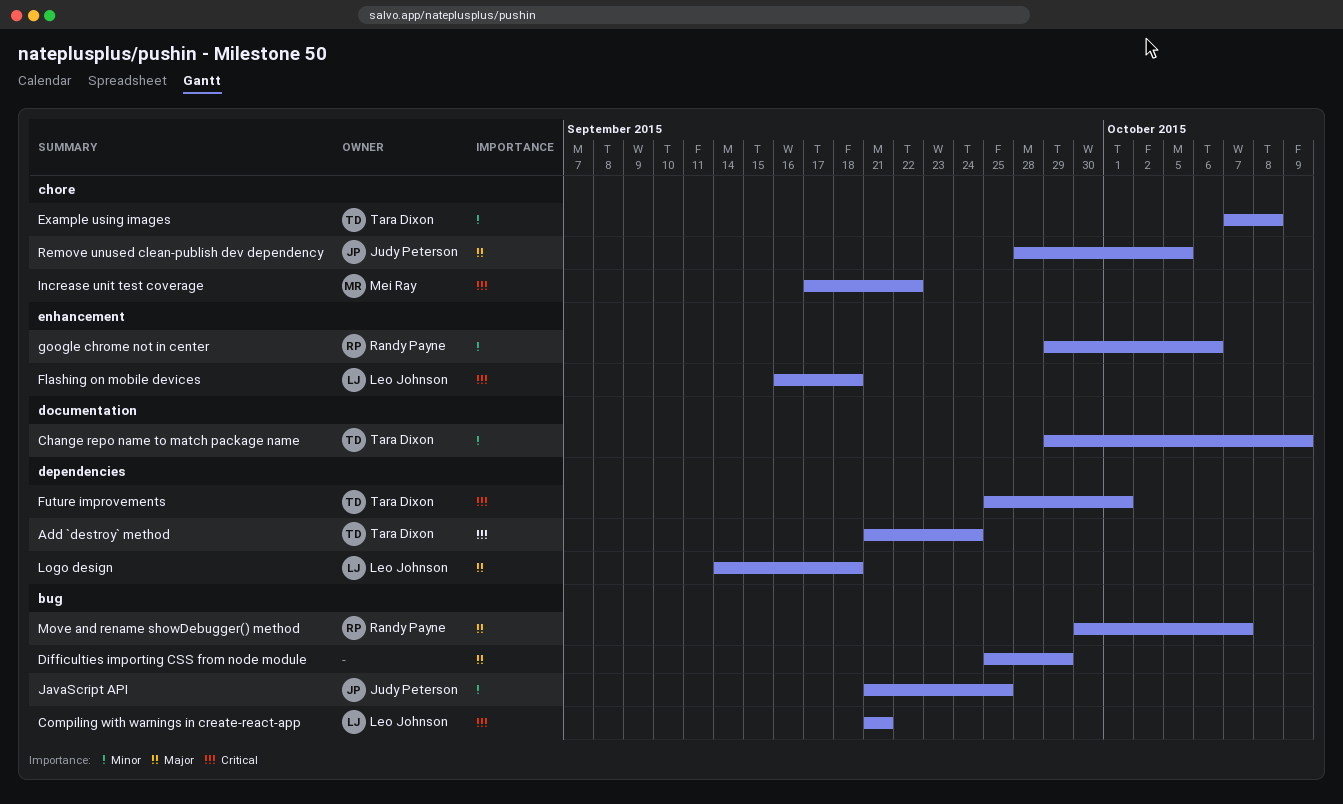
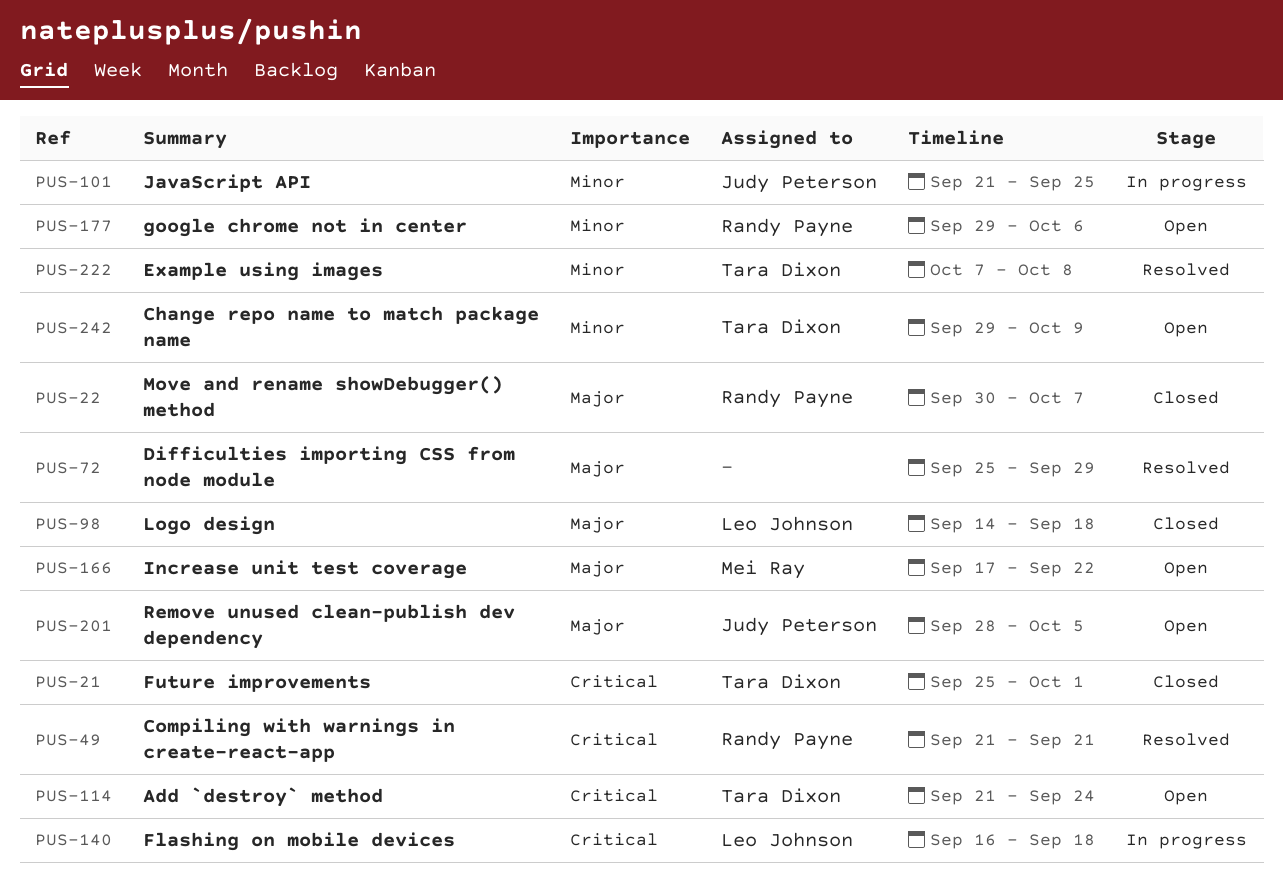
Compiling with warnings in create-react-app, owner: Leo Johnson -> Randy Payne
Increase unit test coverage, priority: Critical -> Major

